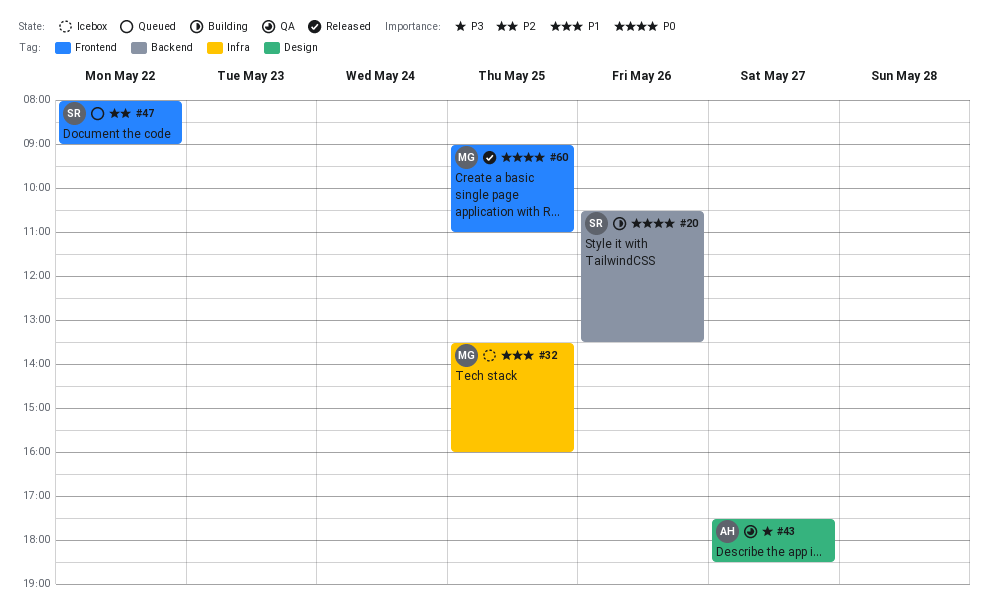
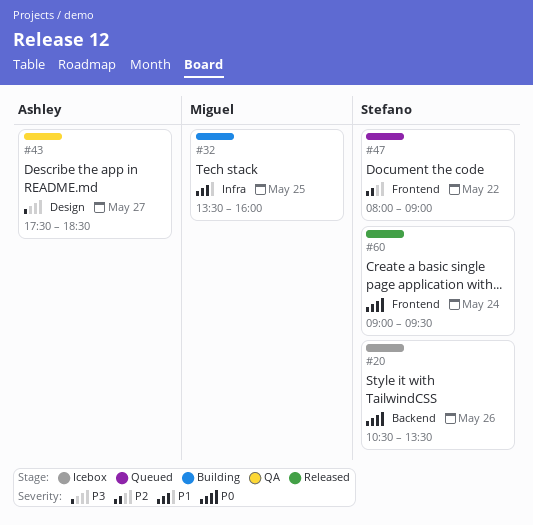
#20, status: Building -> Icebox
#32, status: Icebox -> Building
#60, owner: Miguel -> Stefano
#60, day: May 25 -> May 24
#60, ends: 11:00 -> 09:30

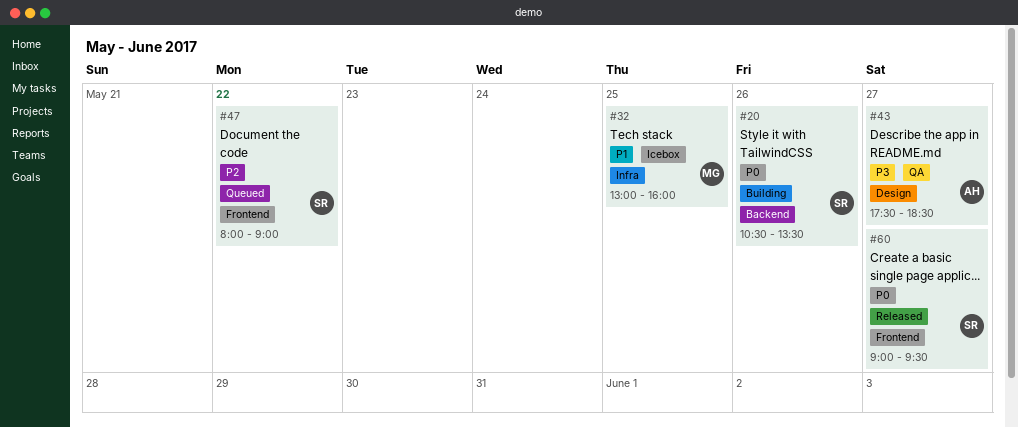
#20, status: Icebox -> Building
#32, status: Building -> Icebox
#32, begins: 13:30 -> 13:00
#60, day: May 24 -> May 27

